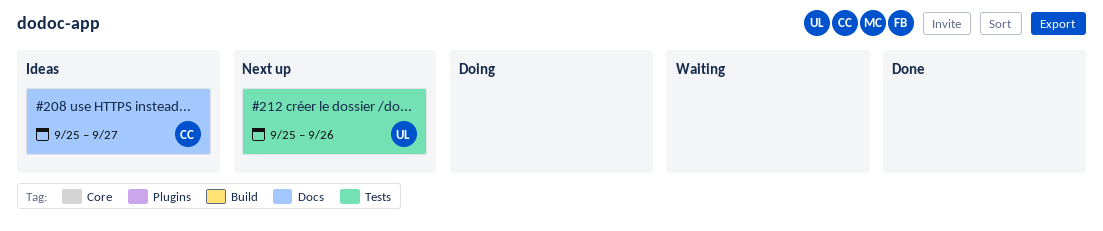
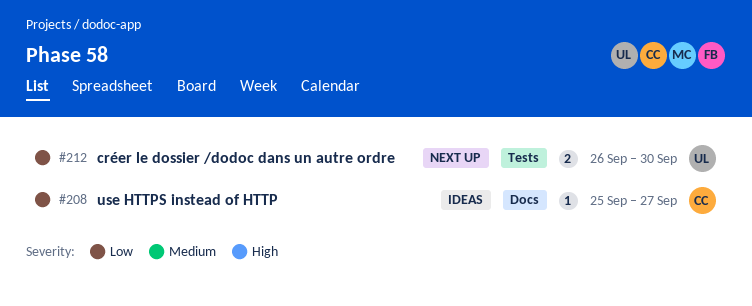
#212, start: Sep 25 -> Sep 26
#212, due: Sep 26 -> Sep 30

